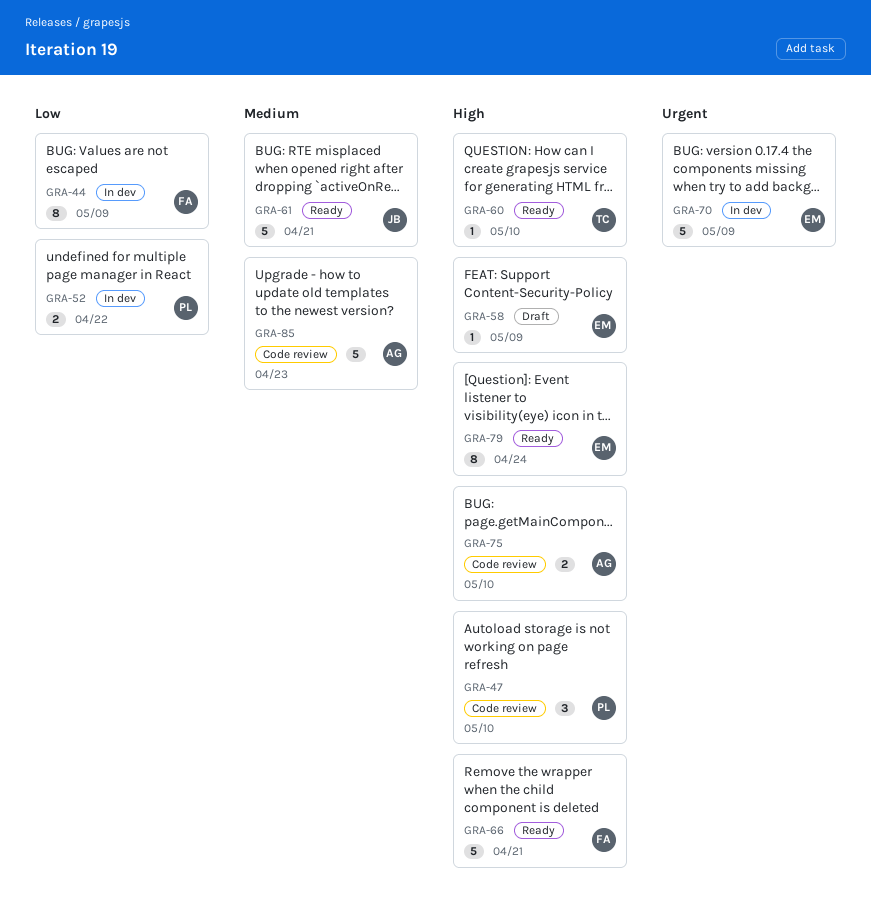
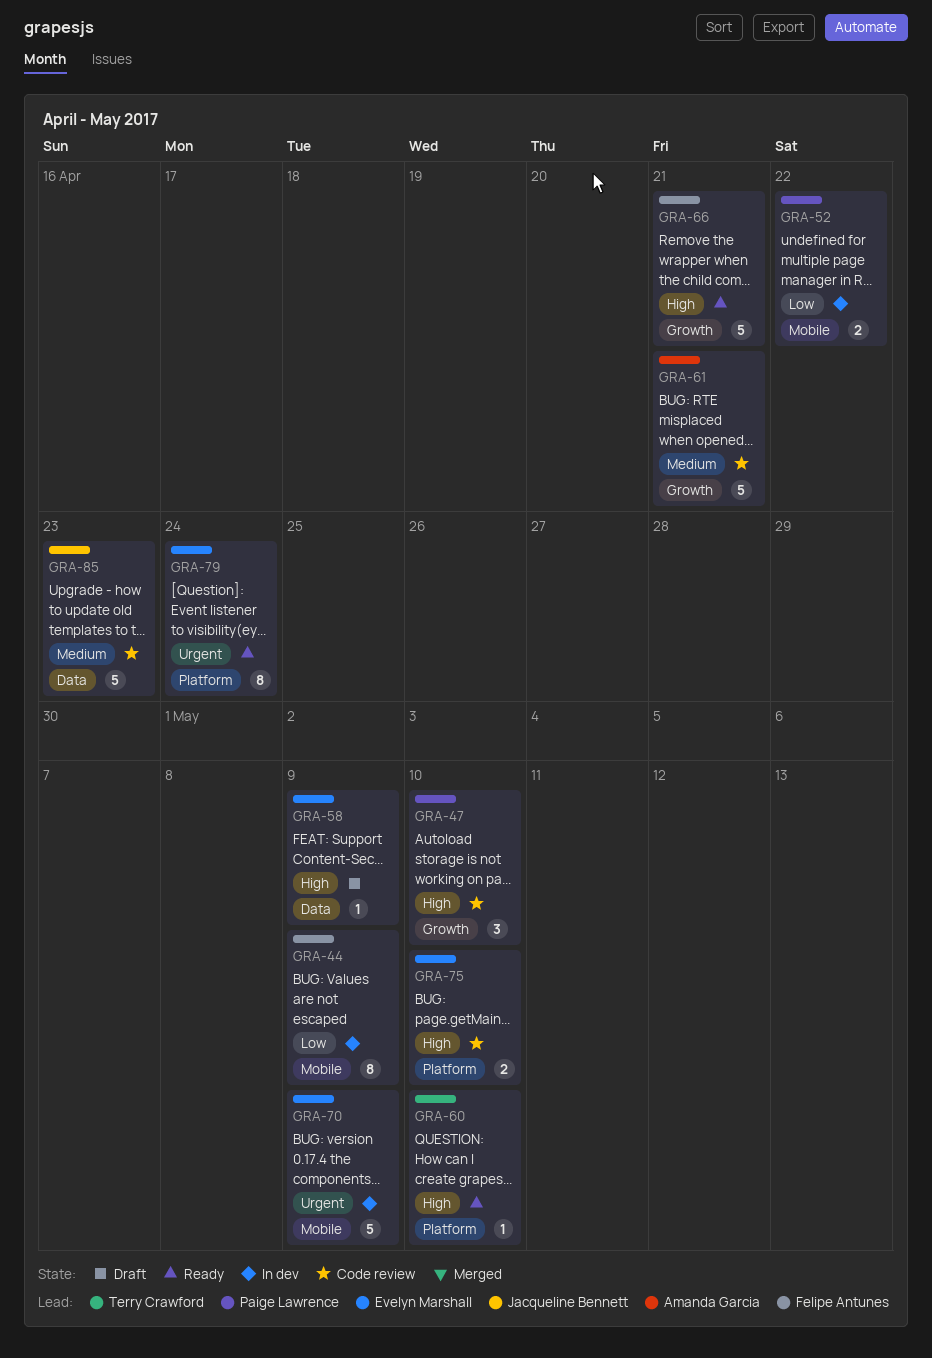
GRA-61, status: Ready -> Code review
GRA-61, owner: Jacqueline Bennett -> Amanda Garcia
GRA-75, owner: Amanda Garcia -> Evelyn Marshall
GRA-79, priority: High -> Urgent
GRA-85, owner: Amanda Garcia -> Jacqueline Bennett

